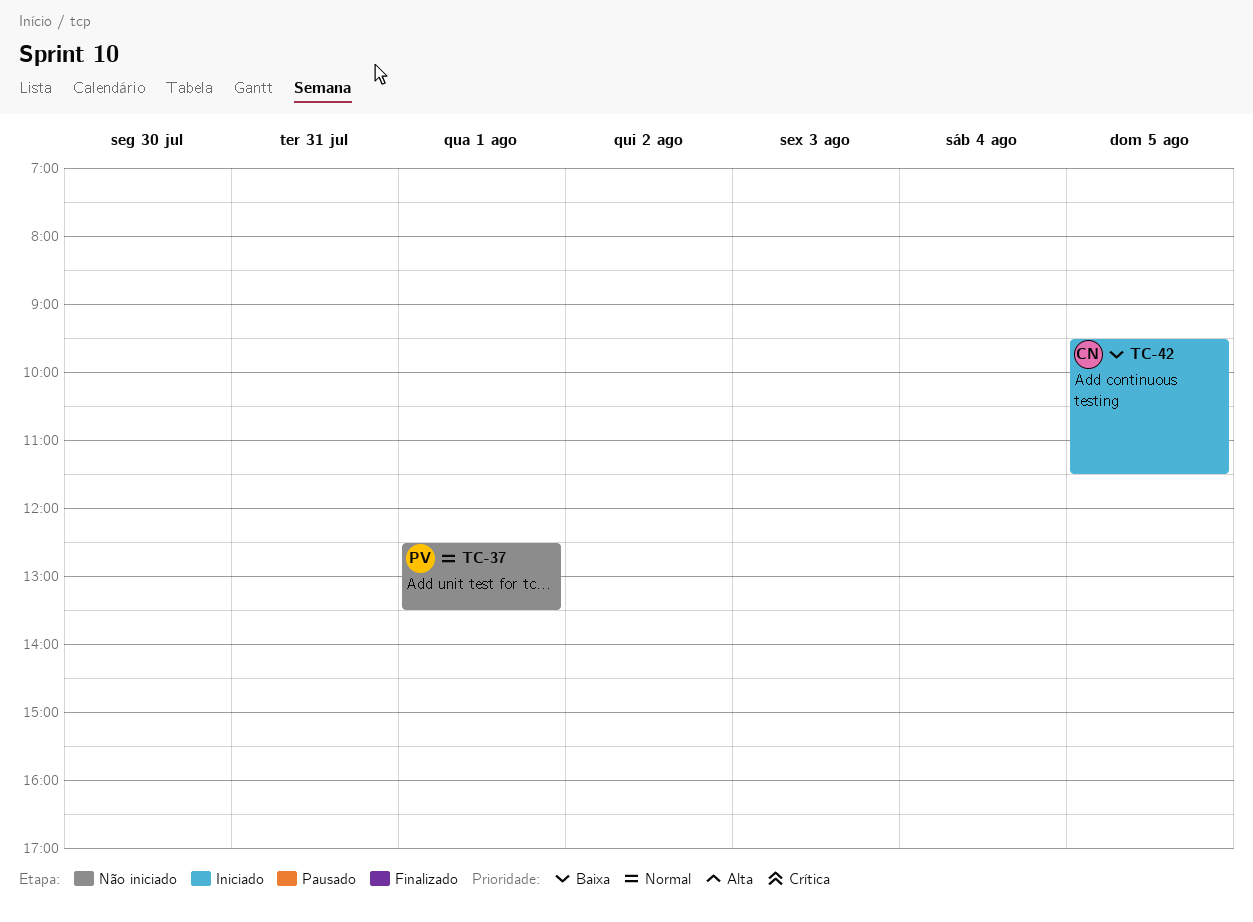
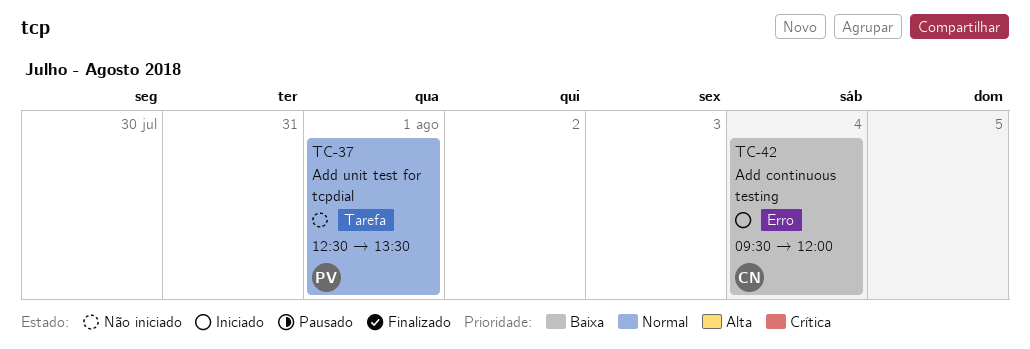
TC-42, day: Aug 5 -> Aug 4
TC-42, ends: 11:30 -> 12:00

